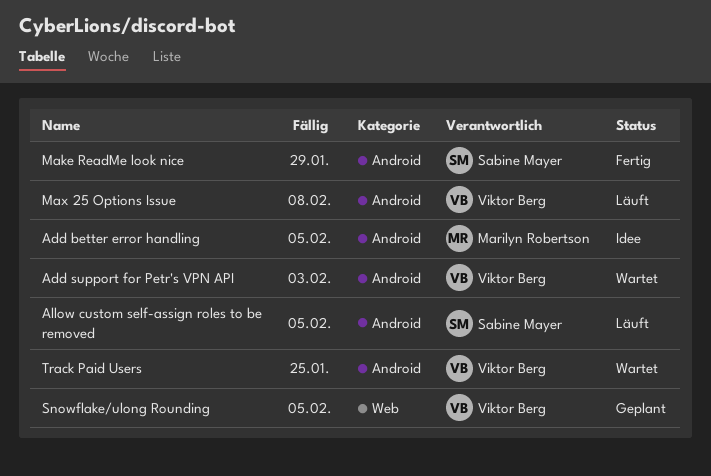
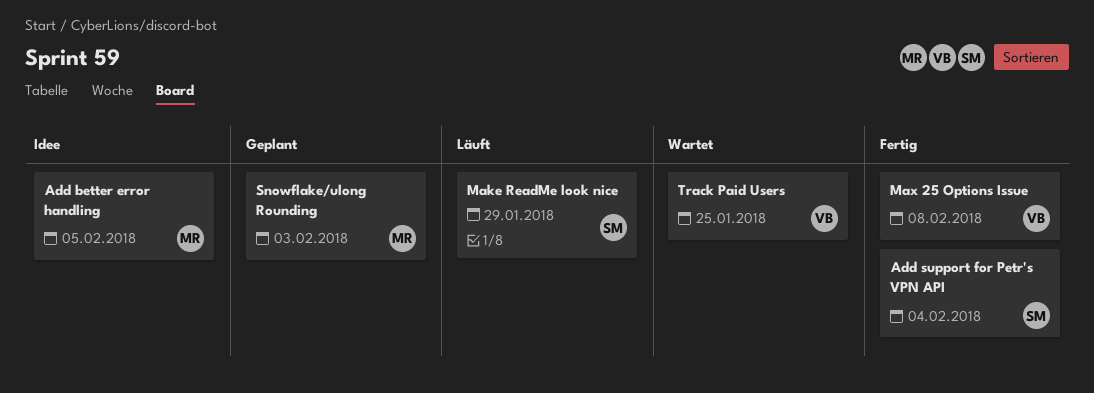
Add support for Petr's VPN API, status: Wartet -> Fertig
Add support for Petr's VPN API, owner: Viktor Berg -> Sabine Mayer
Add support for Petr's VPN API, due: Feb 3 -> Feb 4
Allow custom self-assign roles to be removed: present -> none
Make ReadMe look nice, status: Fertig -> Läuft
Max 25 Options Issue, status: Läuft -> Fertig
Snowflake/ulong Rounding, owner: Viktor Berg -> Marilyn Robertson
Snowflake/ulong Rounding, due: Feb 5 -> Feb 3

